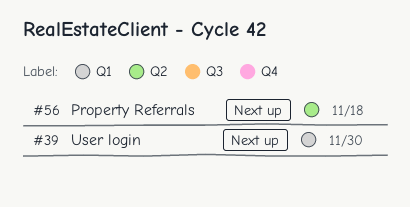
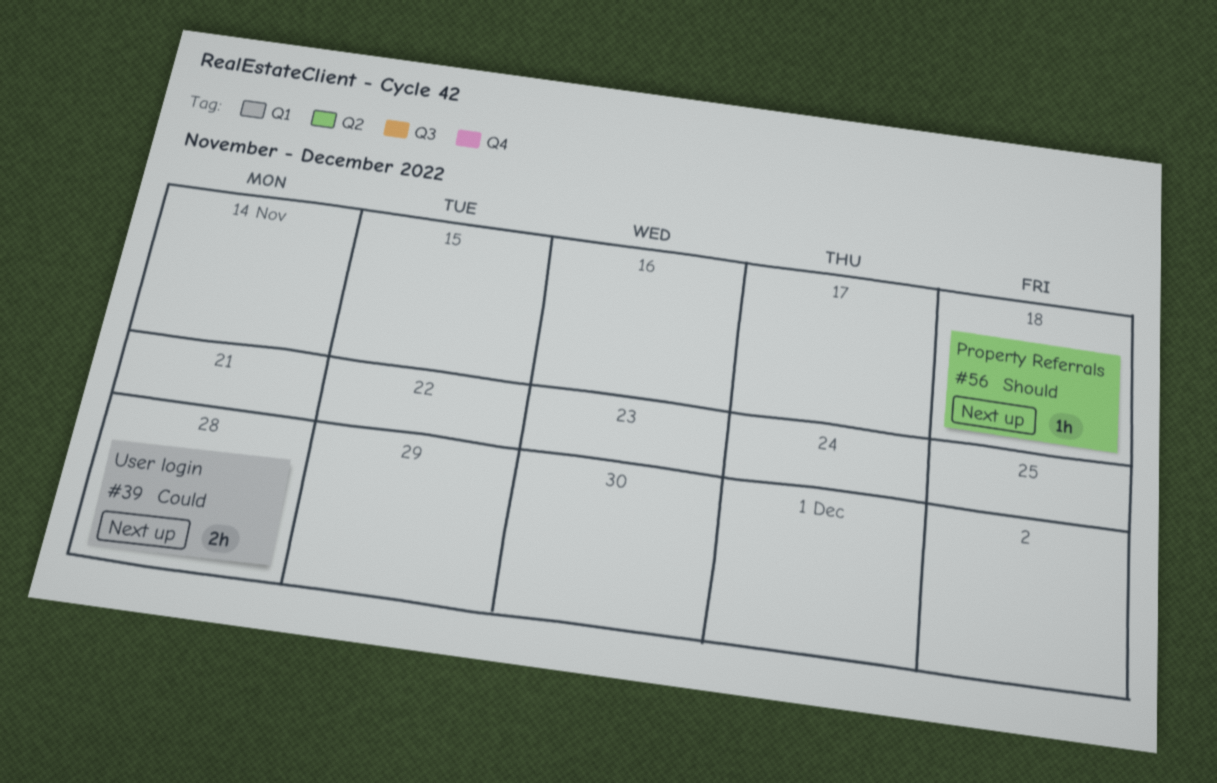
#39, due: Nov 30 -> Nov 28

